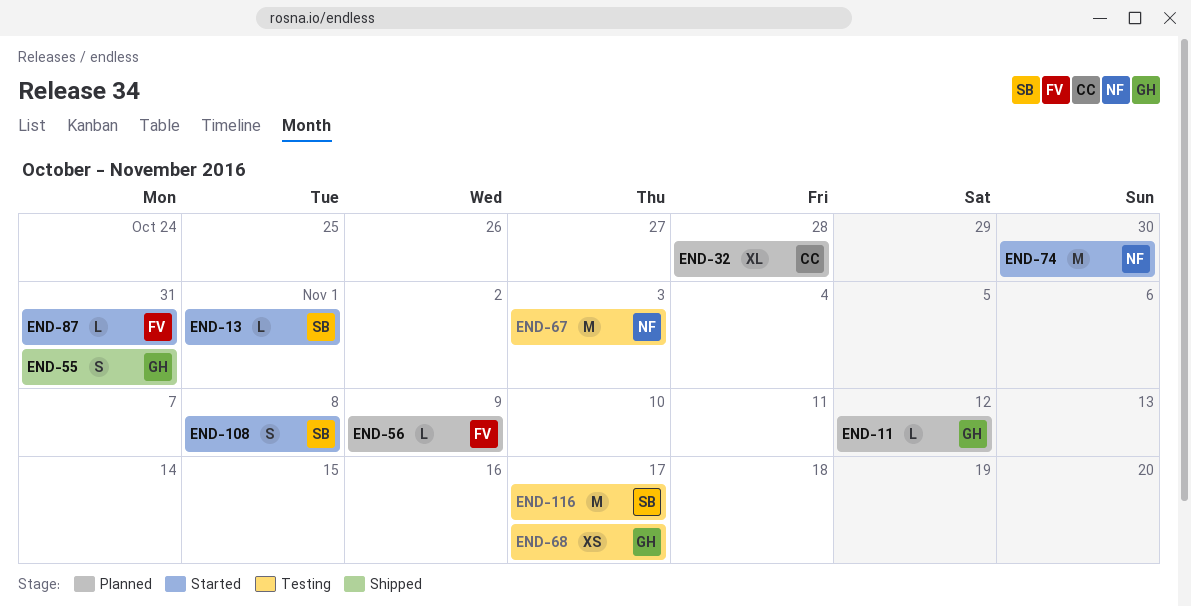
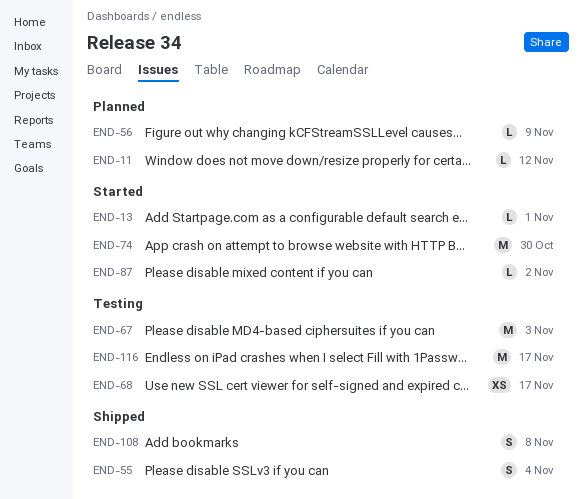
END-32: present -> none
END-55, due: Oct 31 -> Nov 4
END-87, due: Oct 31 -> Nov 2
END-108, status: Started -> Shipped

